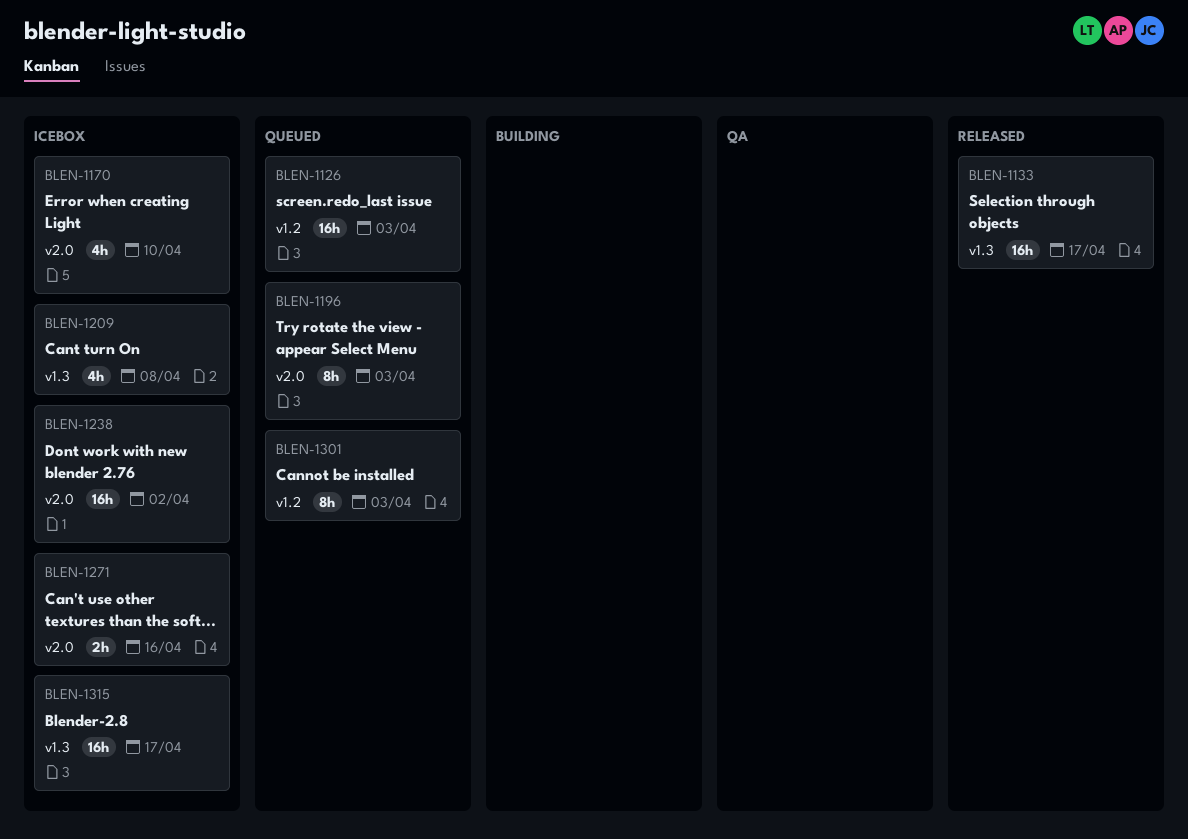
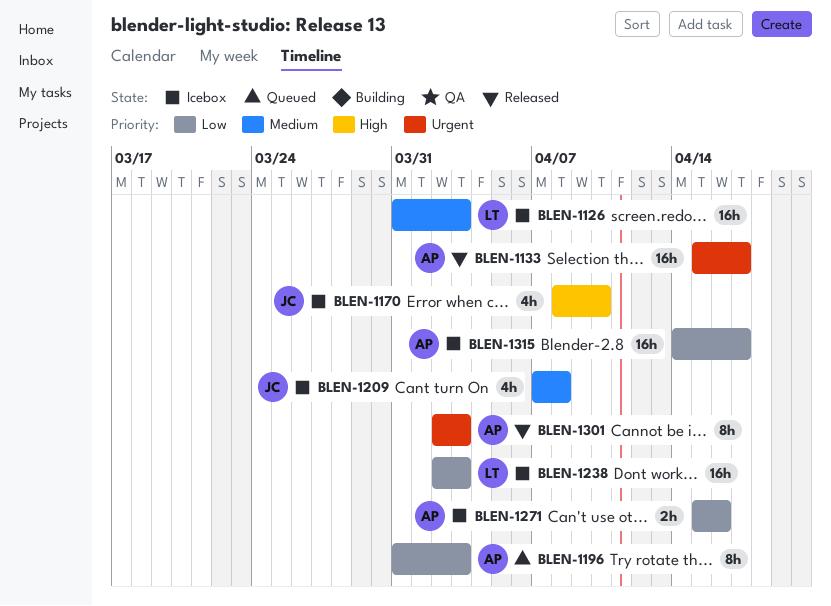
BLEN-1126, status: Queued -> Icebox
BLEN-1238, due: Apr 2 -> Apr 3
BLEN-1301, status: Queued -> Released

